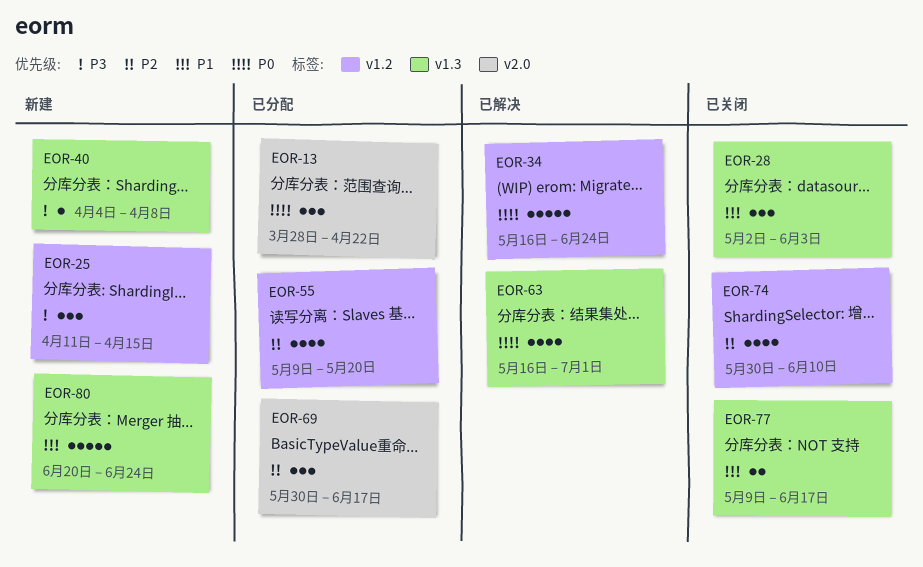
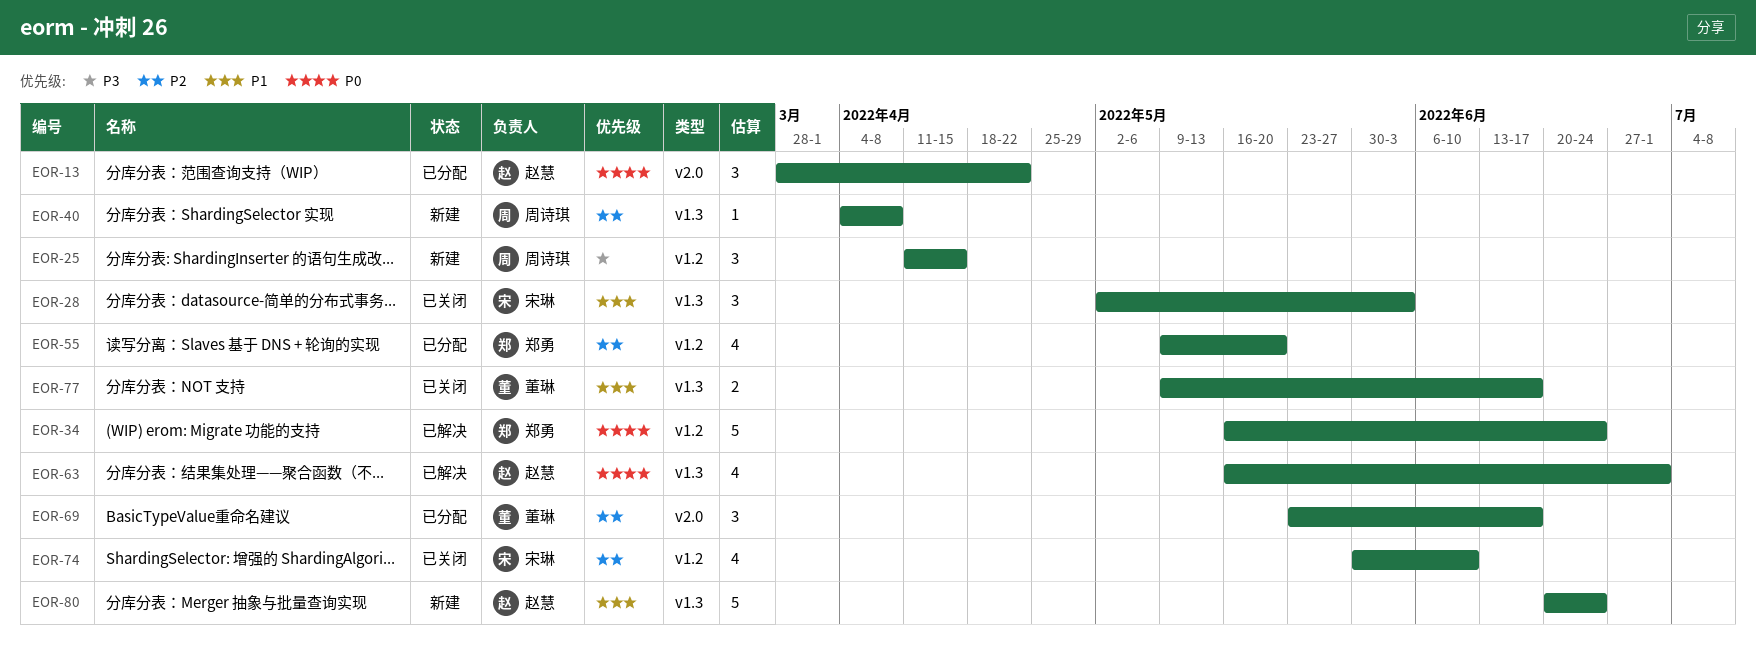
EOR-40, priority: P3 -> P2
EOR-69, start: May 30 -> May 23

